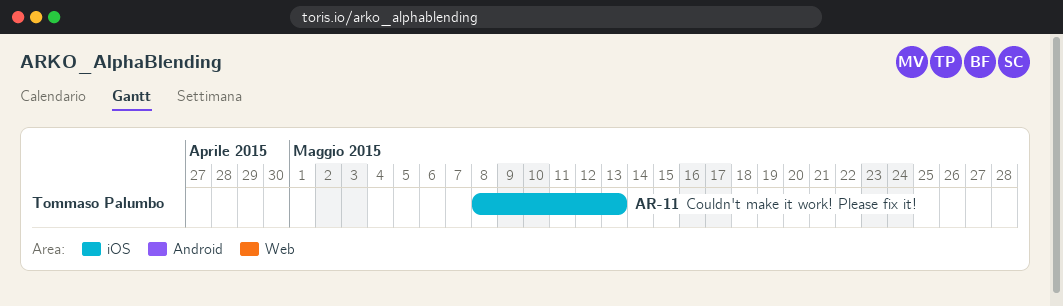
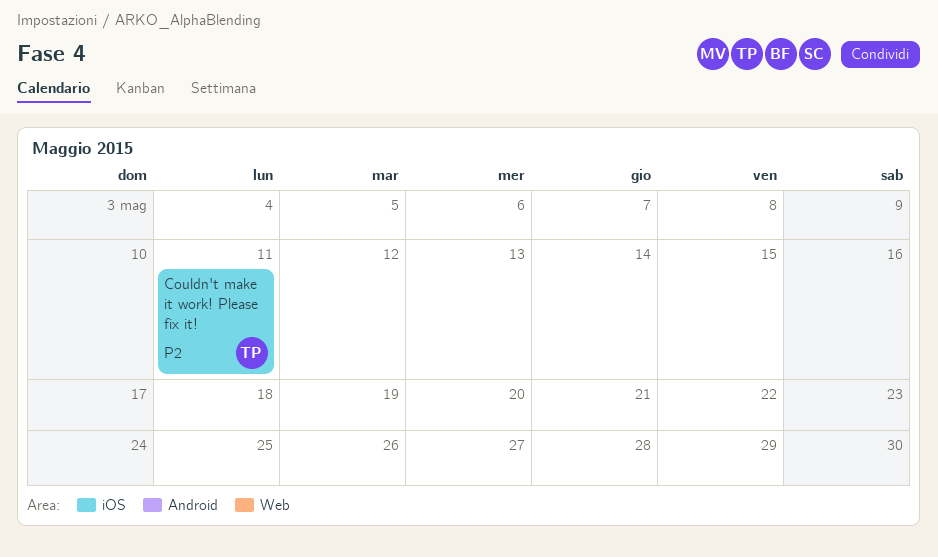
Couldn't make it work! Please fix it!, due: May 13 -> May 11

